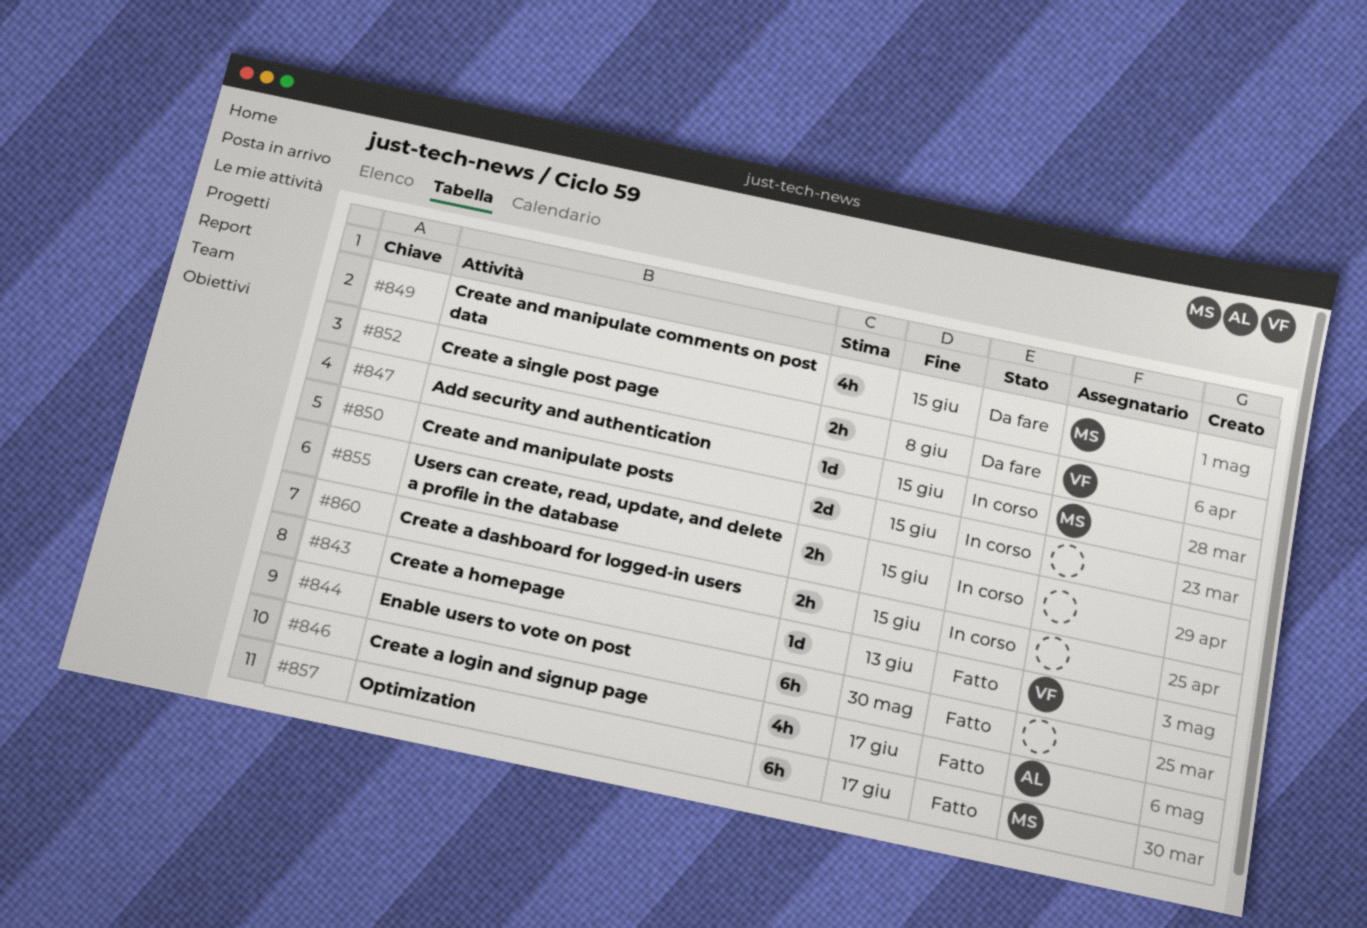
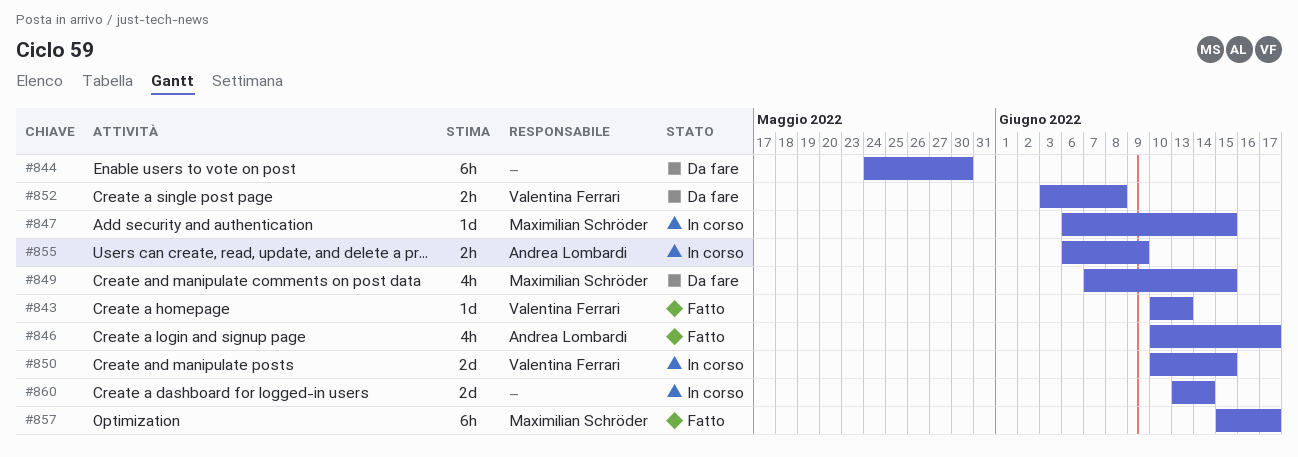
#844, status: Fatto -> Da fare
#850, owner: none -> Valentina Ferrari
#855, owner: none -> Andrea Lombardi
#855, due: Jun 15 -> Jun 9
#860, estimate: 2h -> 2d
#860, due: Jun 15 -> Jun 14

